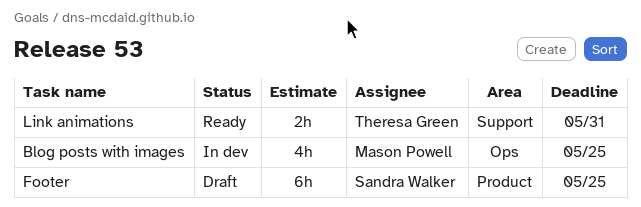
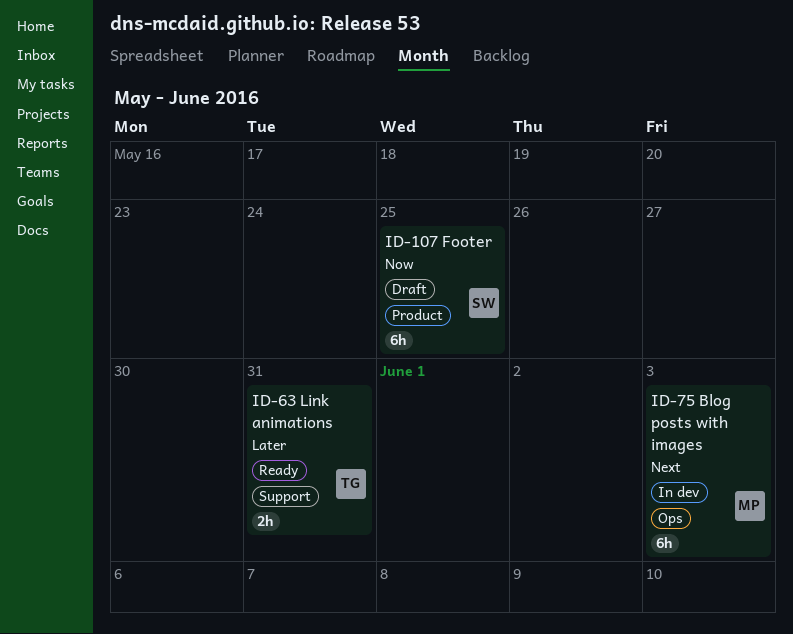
Blog posts with images, estimate: 4h -> 6h
Blog posts with images, due: May 25 -> Jun 3

